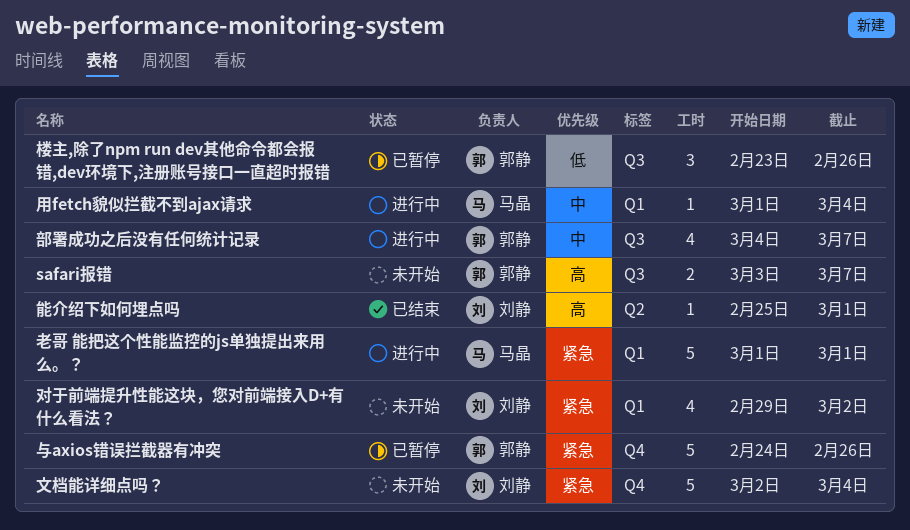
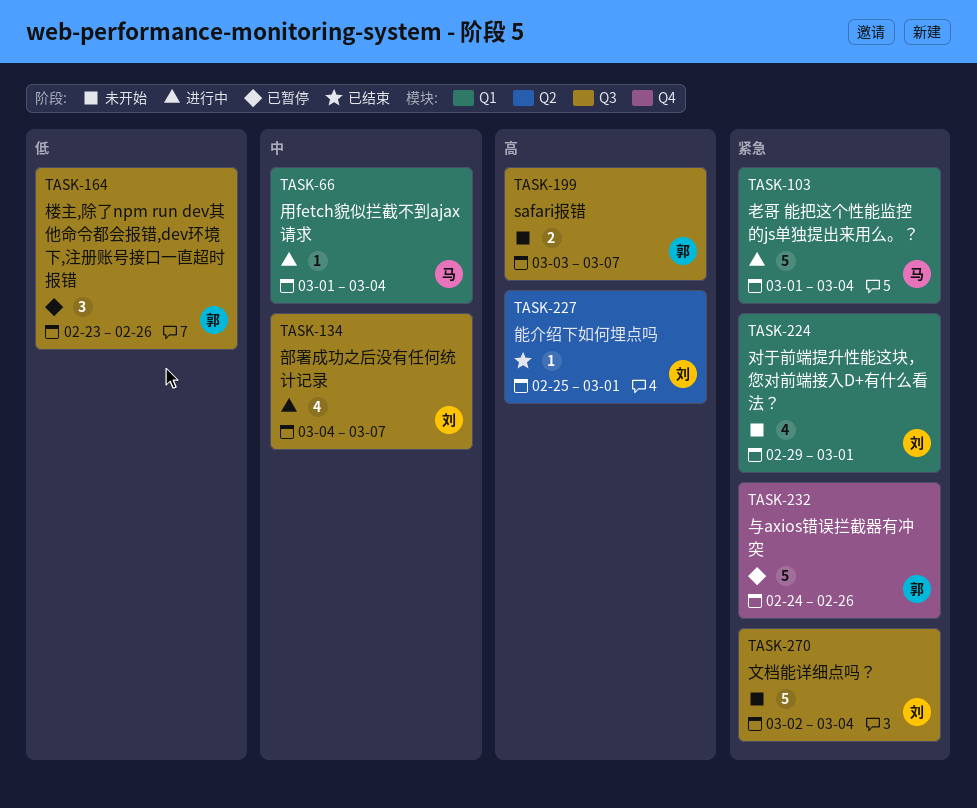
对于前端提升性能这块，您对前端接入D+有什么看法？, due: Mar 2 -> Mar 1
文档能详细点吗？, label: Q4 -> Q3
老哥 能把这个性能监控的js单独提出来用么。？, due: Mar 1 -> Mar 4
部署成功之后没有任何统计记录, owner: 郭静 -> 刘静

